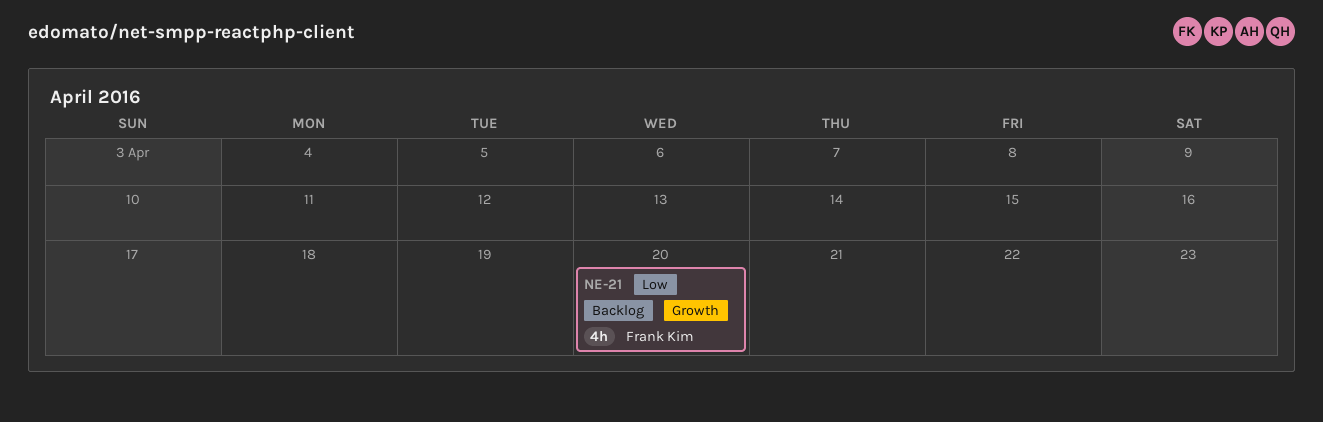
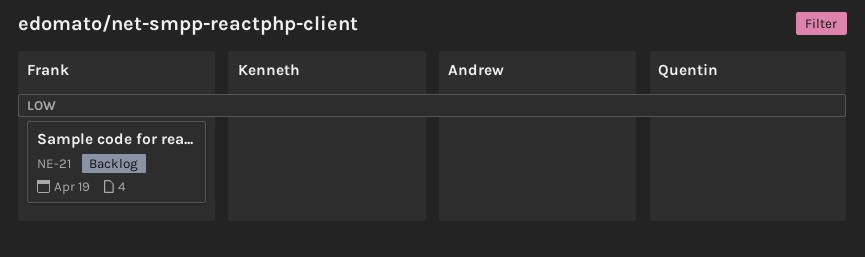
NE-21, due: Apr 20 -> Apr 19

